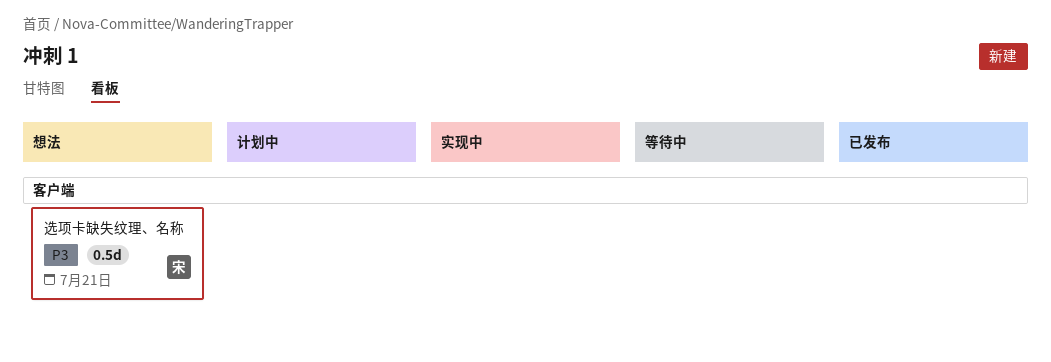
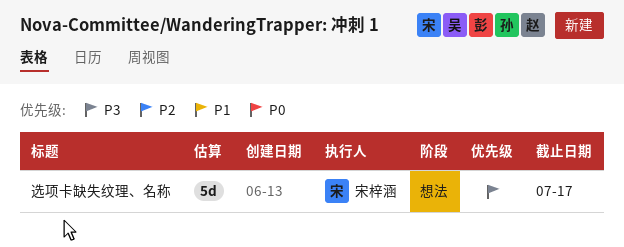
选项卡缺失纹理、名称, estimate: 0.5d -> 5d
选项卡缺失纹理、名称, due: Jul 21 -> Jul 17

